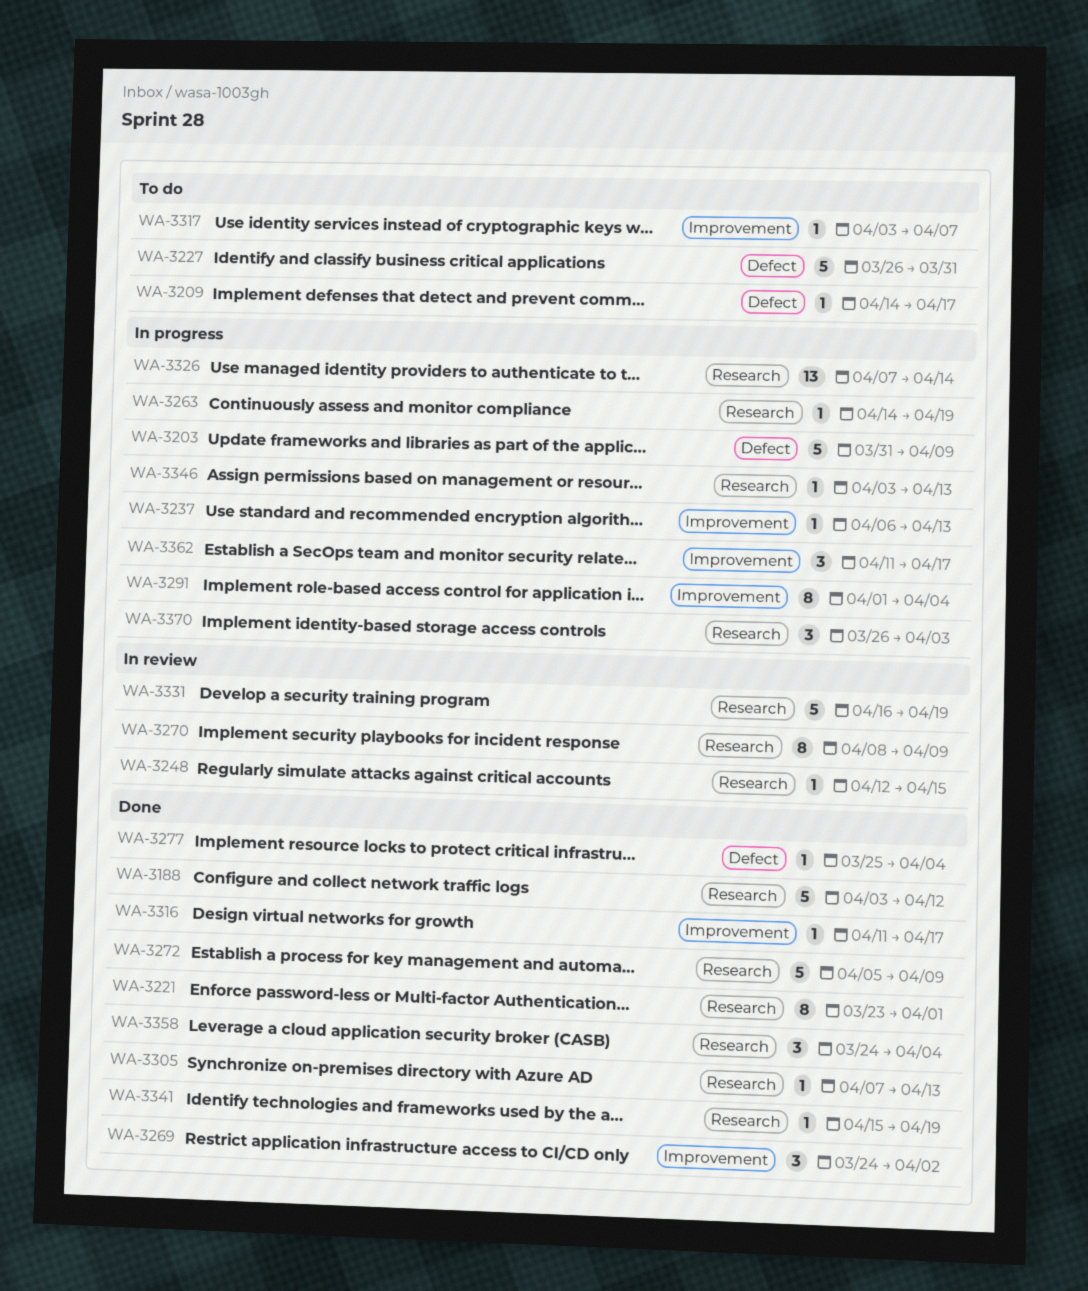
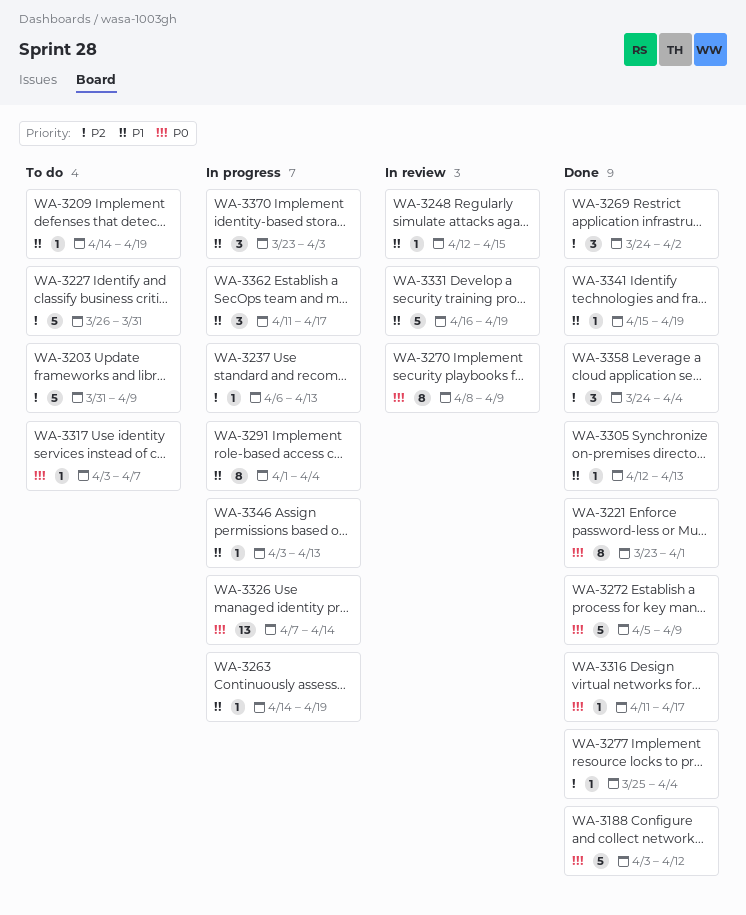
WA-3203, status: In progress -> To do
WA-3209, due: Apr 17 -> Apr 19
WA-3305, start: Apr 7 -> Apr 12
WA-3370, start: Mar 26 -> Mar 23

